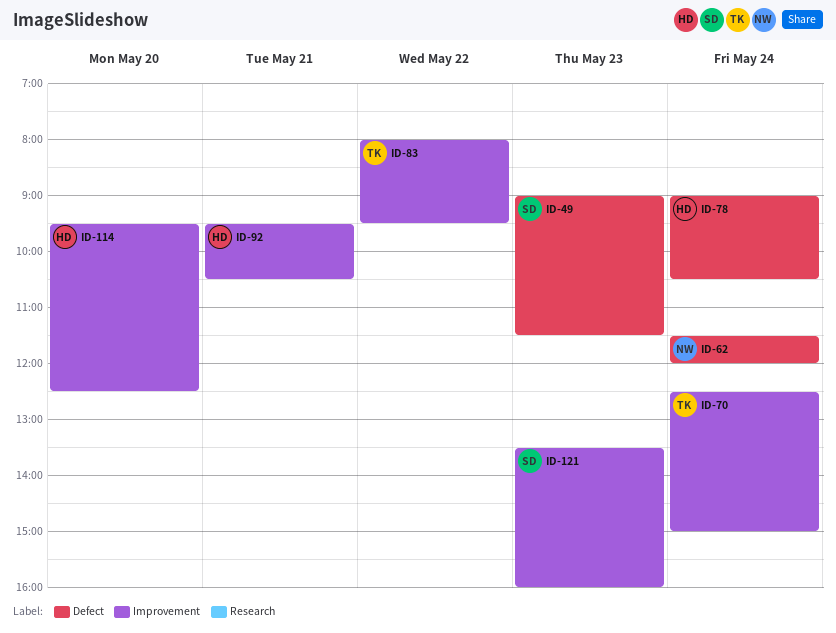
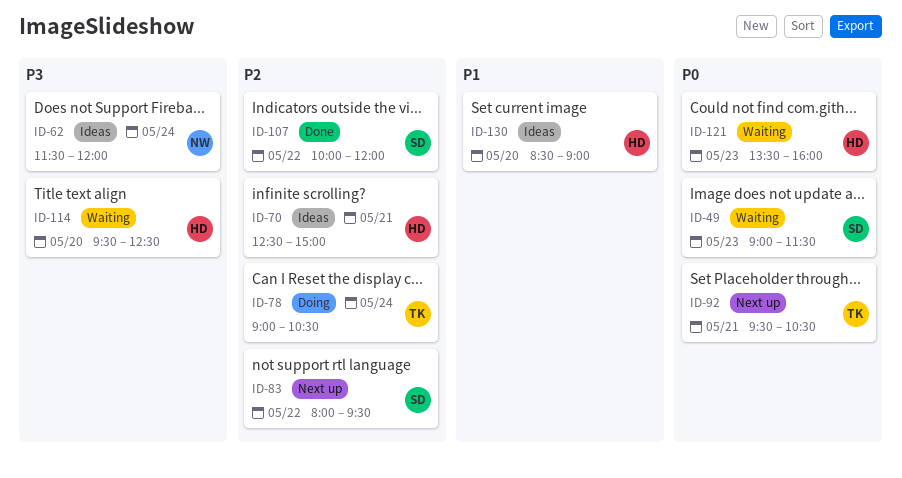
ID-70, owner: TK -> HD
ID-70, day: May 24 -> May 21
ID-78, owner: HD -> TK
ID-83, owner: TK -> SD
ID-92, owner: HD -> TK
ID-107: none -> present
ID-121, owner: SD -> HD
ID-130: none -> present

